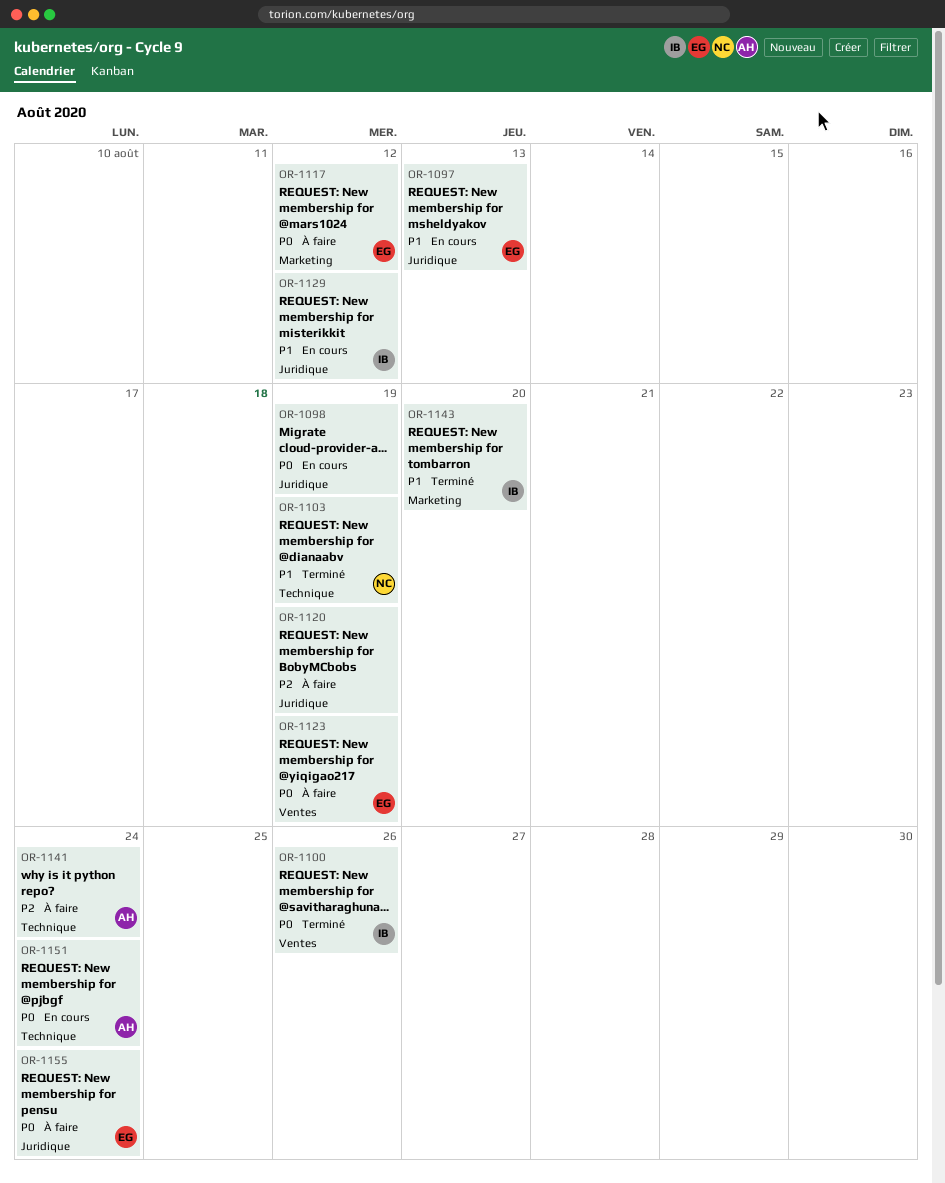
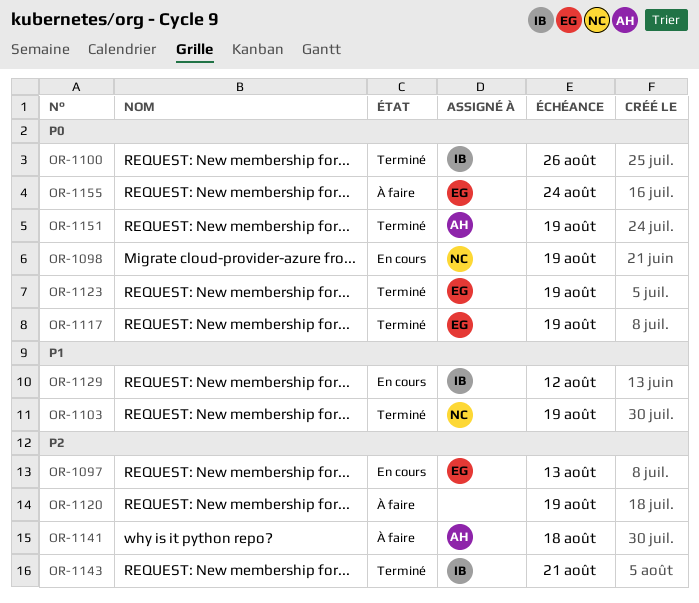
OR-1097, priority: P1 -> P2
OR-1098, owner: none -> NC
OR-1117, status: À faire -> Terminé
OR-1117, due: Aug 12 -> Aug 19
OR-1123, status: À faire -> Terminé
OR-1141, due: Aug 24 -> Aug 18
OR-1143, priority: P1 -> P2
OR-1143, due: Aug 20 -> Aug 21
OR-1151, status: En cours -> Terminé
OR-1151, due: Aug 24 -> Aug 19

